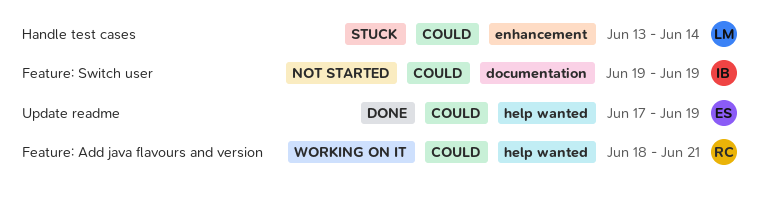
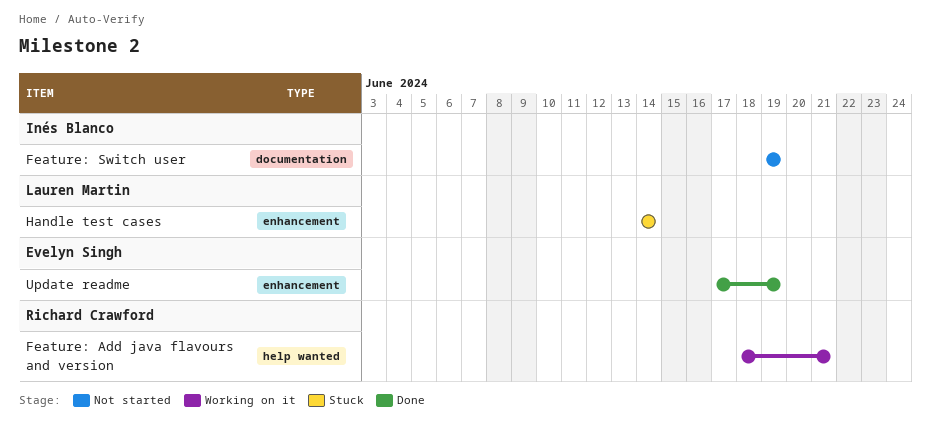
Handle test cases, start: Jun 13 -> Jun 14
Update readme, label: help wanted -> enhancement

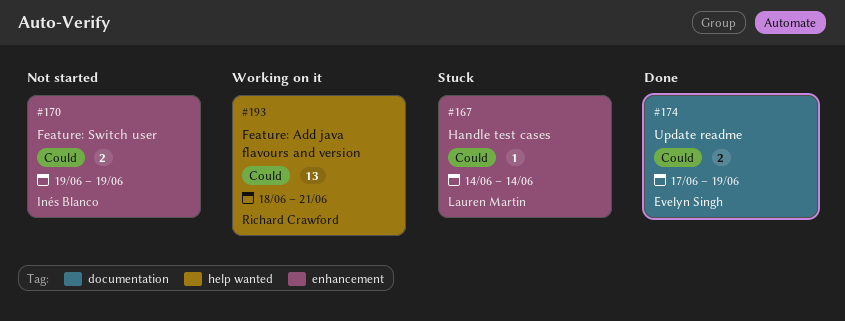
Feature: Switch user, label: documentation -> enhancement
Update readme, label: enhancement -> documentation

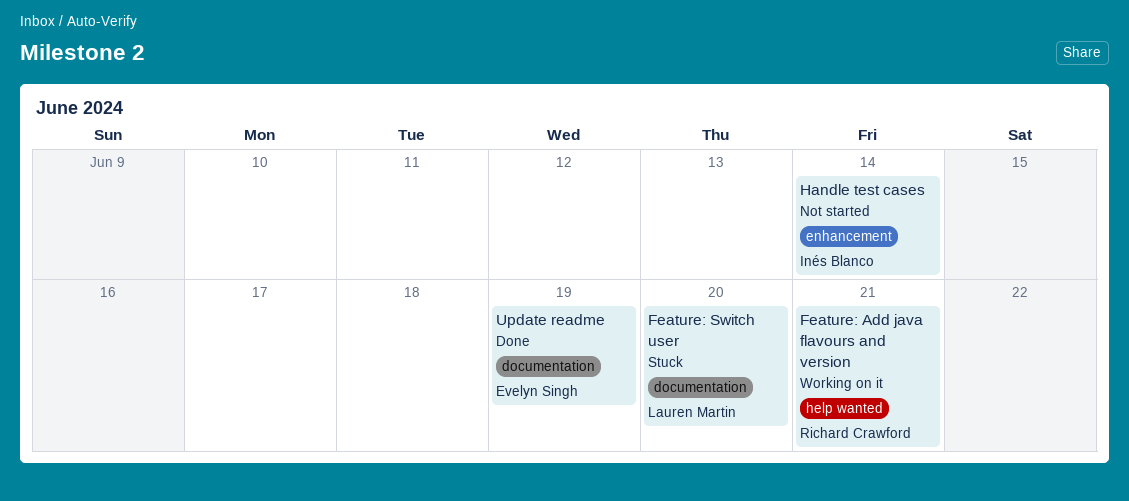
Feature: Switch user, status: Not started -> Stuck
Feature: Switch user, owner: Inés Blanco -> Lauren Martin
Feature: Switch user, label: enhancement -> documentation
Feature: Switch user, due: Jun 19 -> Jun 20
Handle test cases, status: Stuck -> Not started
Handle test cases, owner: Lauren Martin -> Inés Blanco

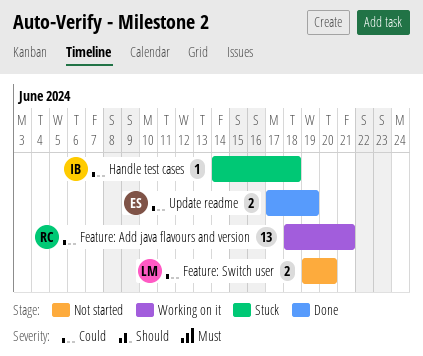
Feature: Switch user, status: Stuck -> Not started
Handle test cases, status: Not started -> Stuck
Handle test cases, due: Jun 14 -> Jun 18

